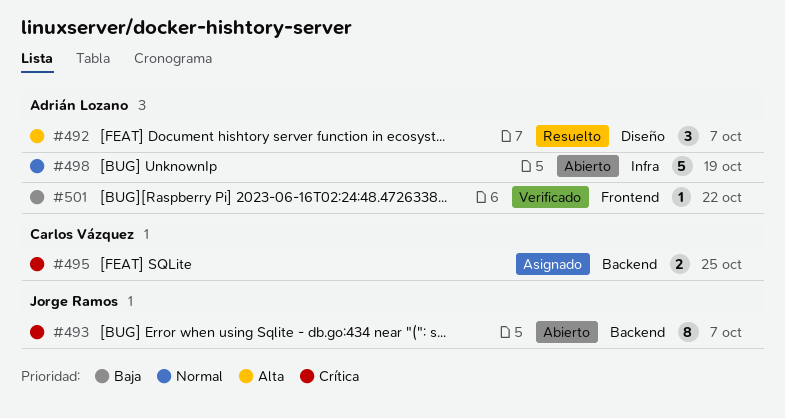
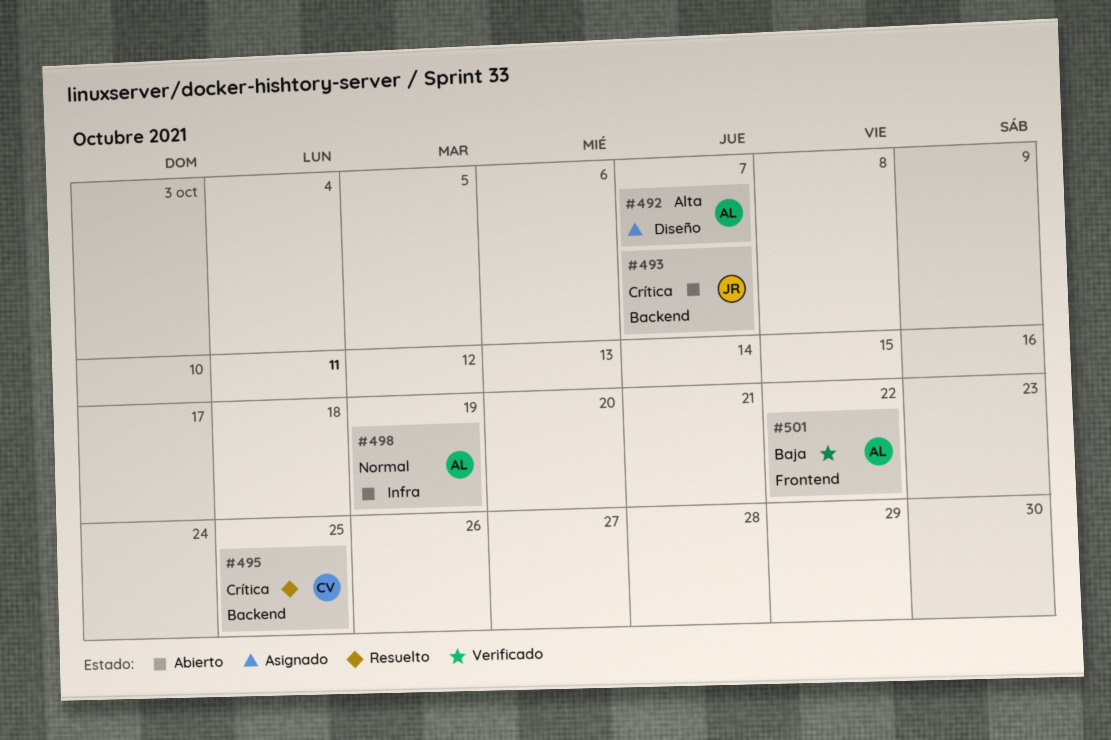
#492, status: Resuelto -> Asignado
#495, status: Asignado -> Resuelto

